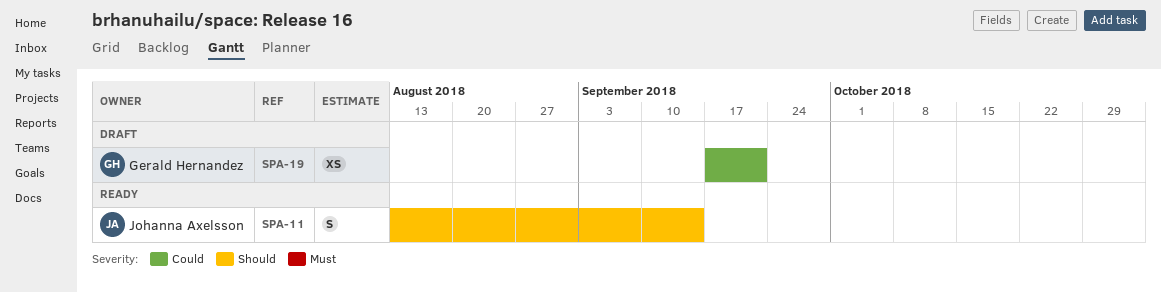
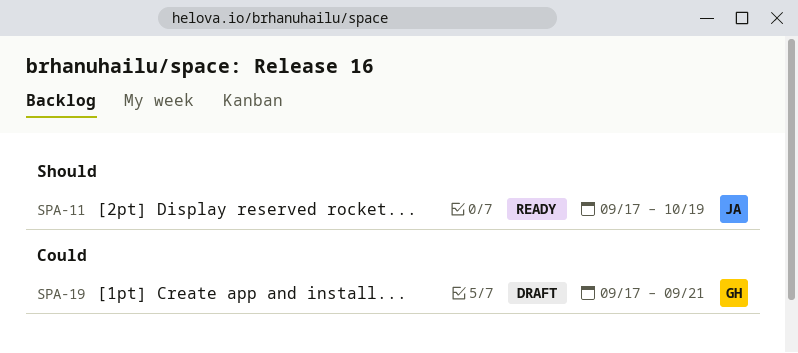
SPA-11, start: Aug 13 -> Sep 17
SPA-11, due: Sep 14 -> Oct 19

